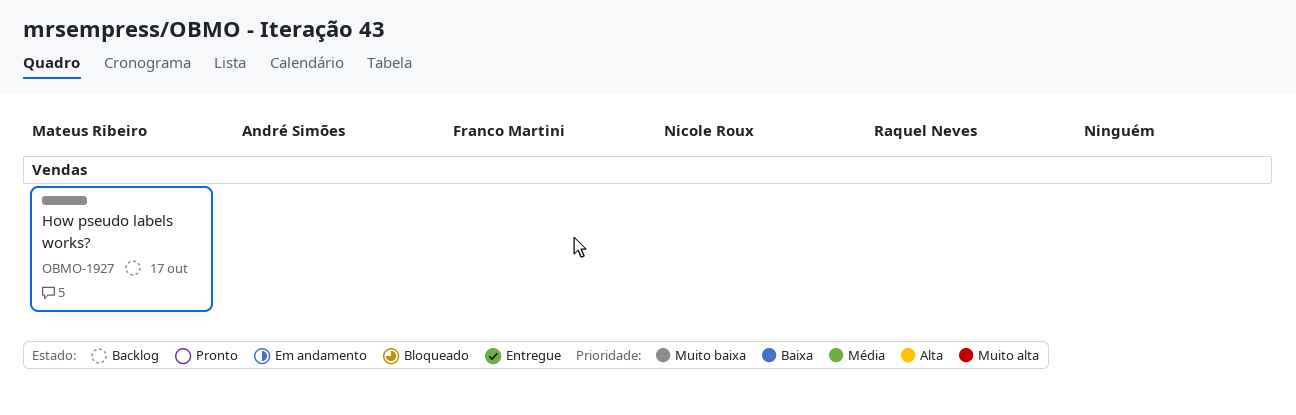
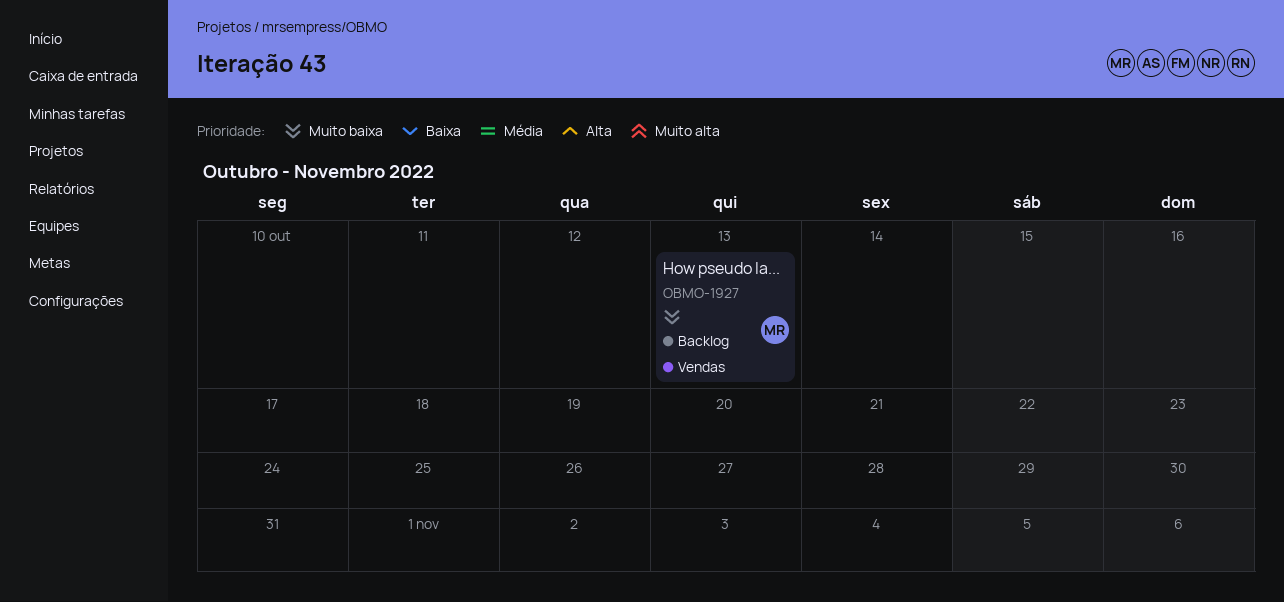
OBMO-1927, due: Oct 17 -> Oct 13

